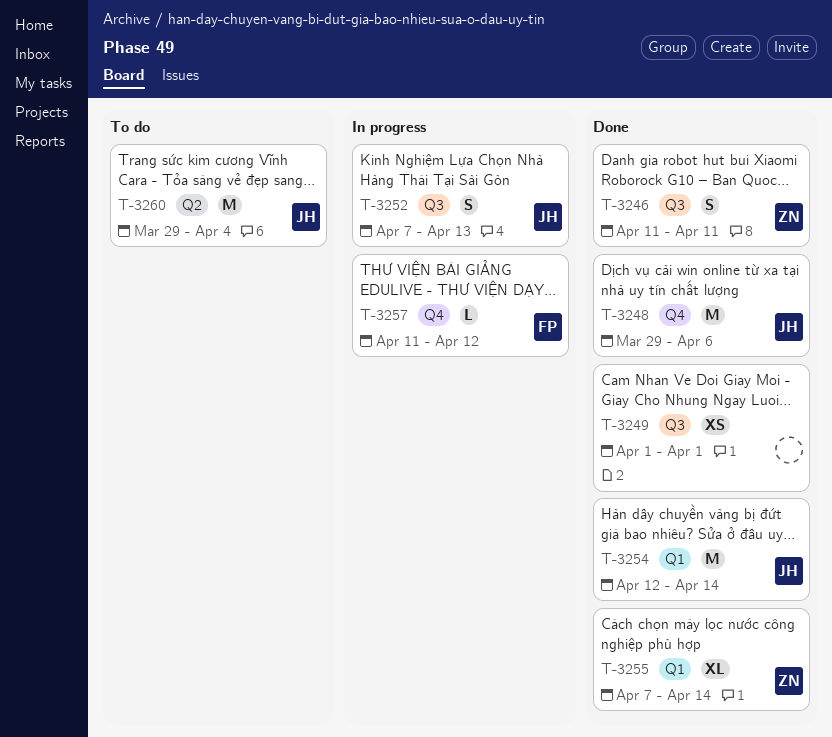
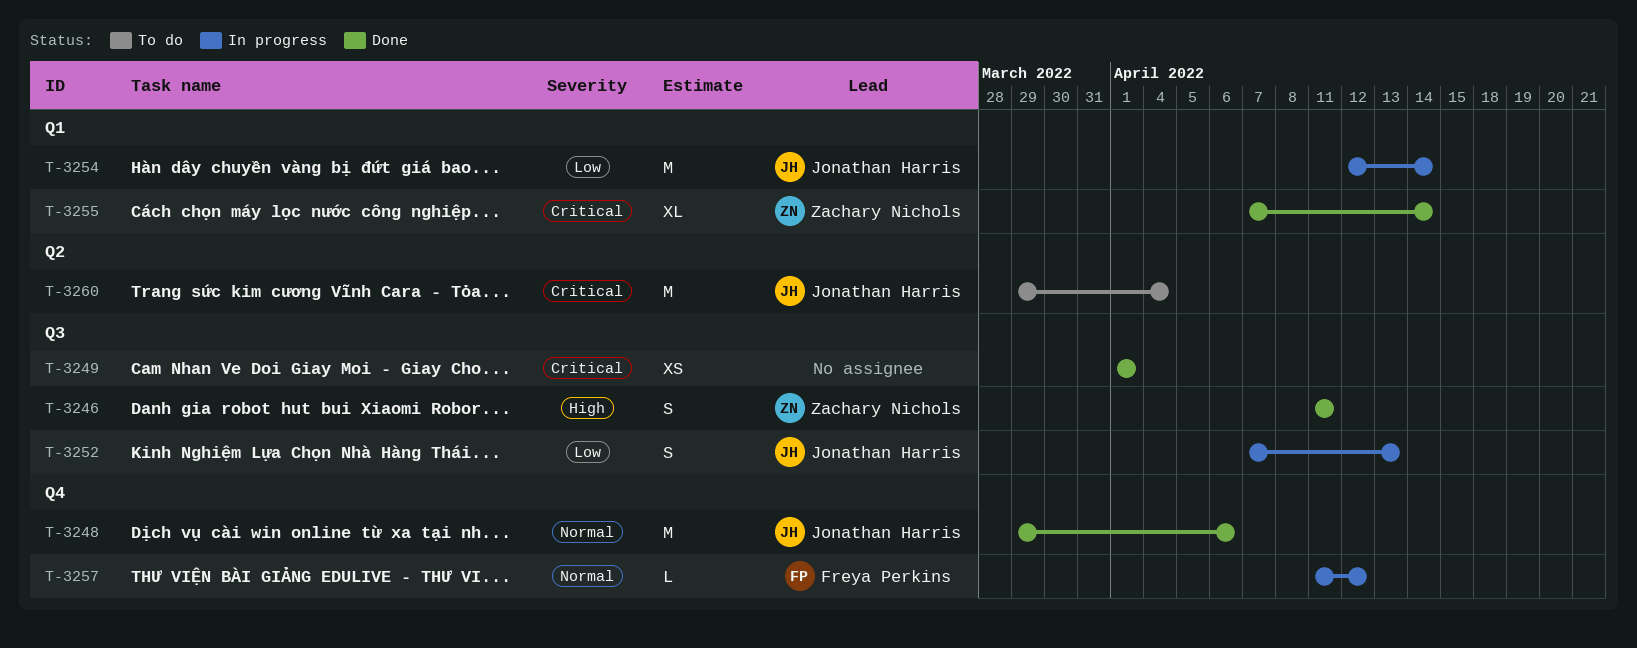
T-3254, status: Done -> In progress

